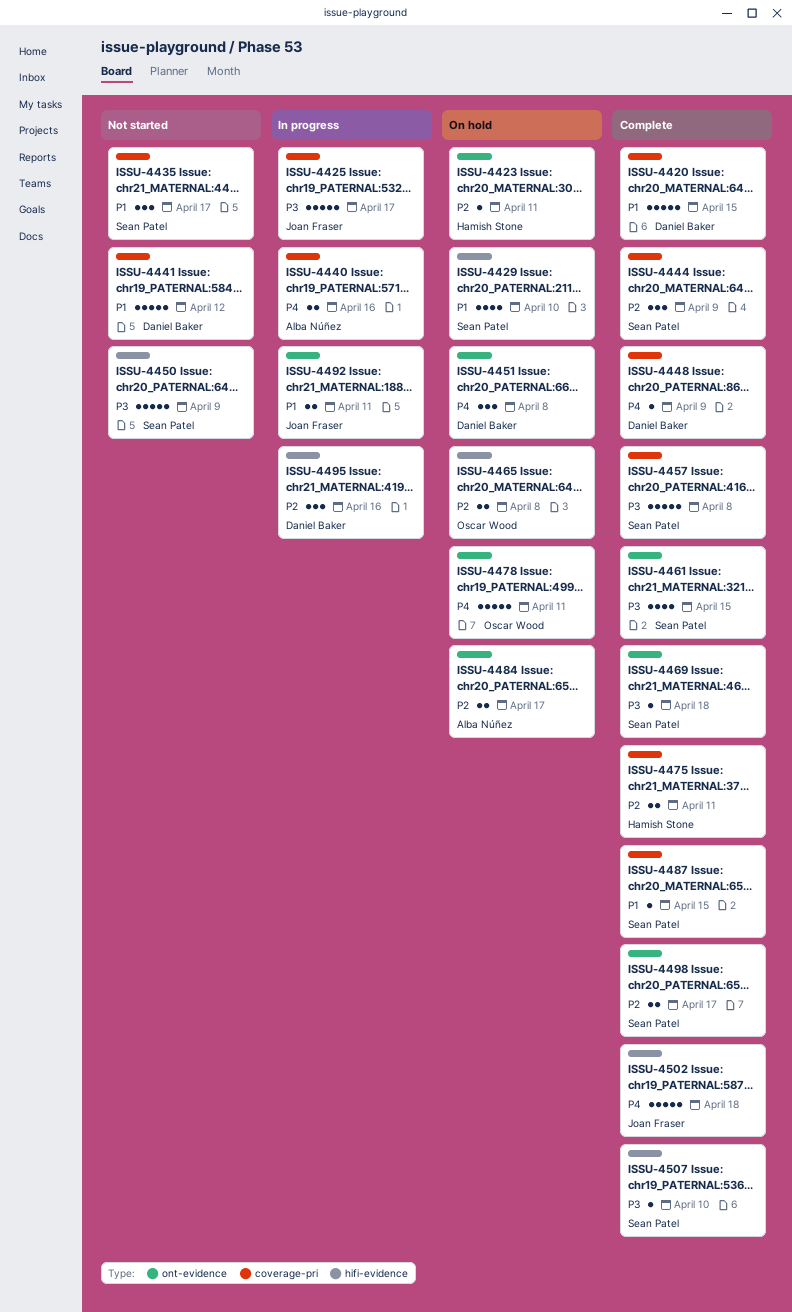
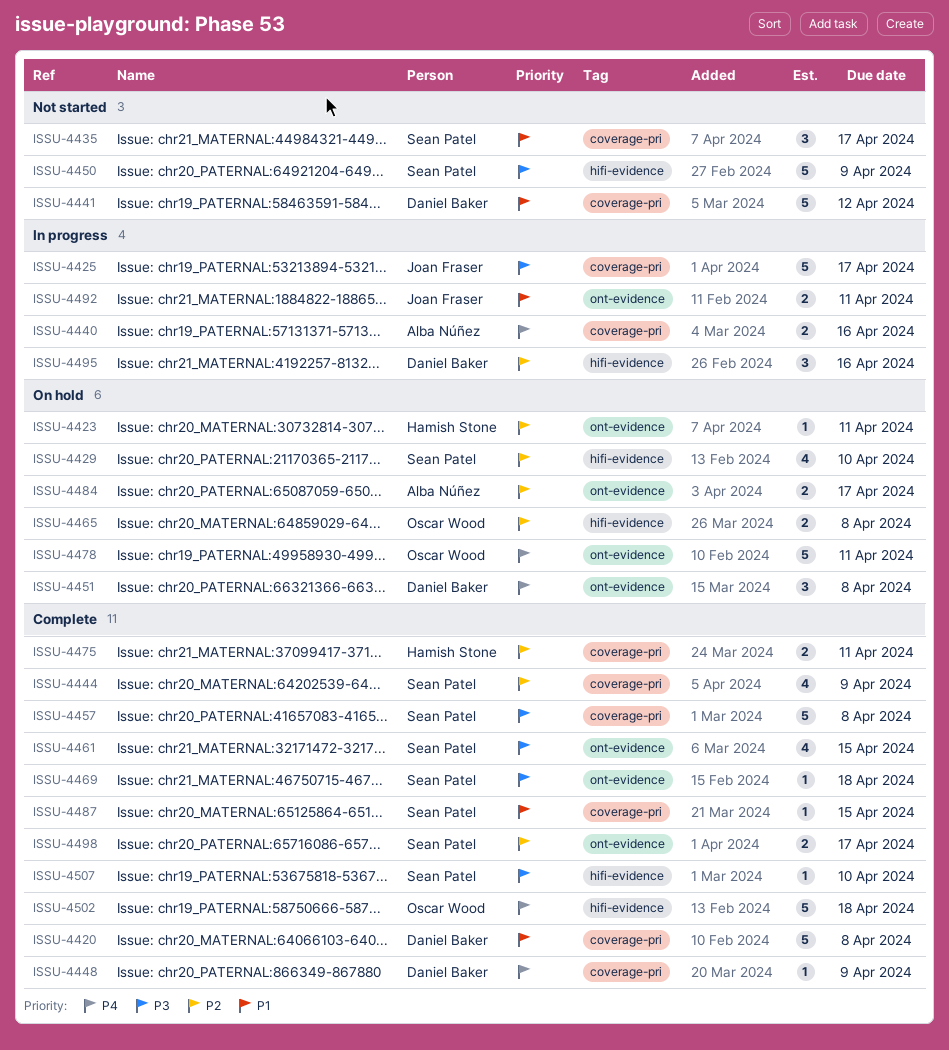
ISSU-4420, due: Apr 15 -> Apr 8
ISSU-4429, priority: P1 -> P2
ISSU-4444, estimate: 3 -> 4
ISSU-4502, owner: Joan Fraser -> Oscar Wood

